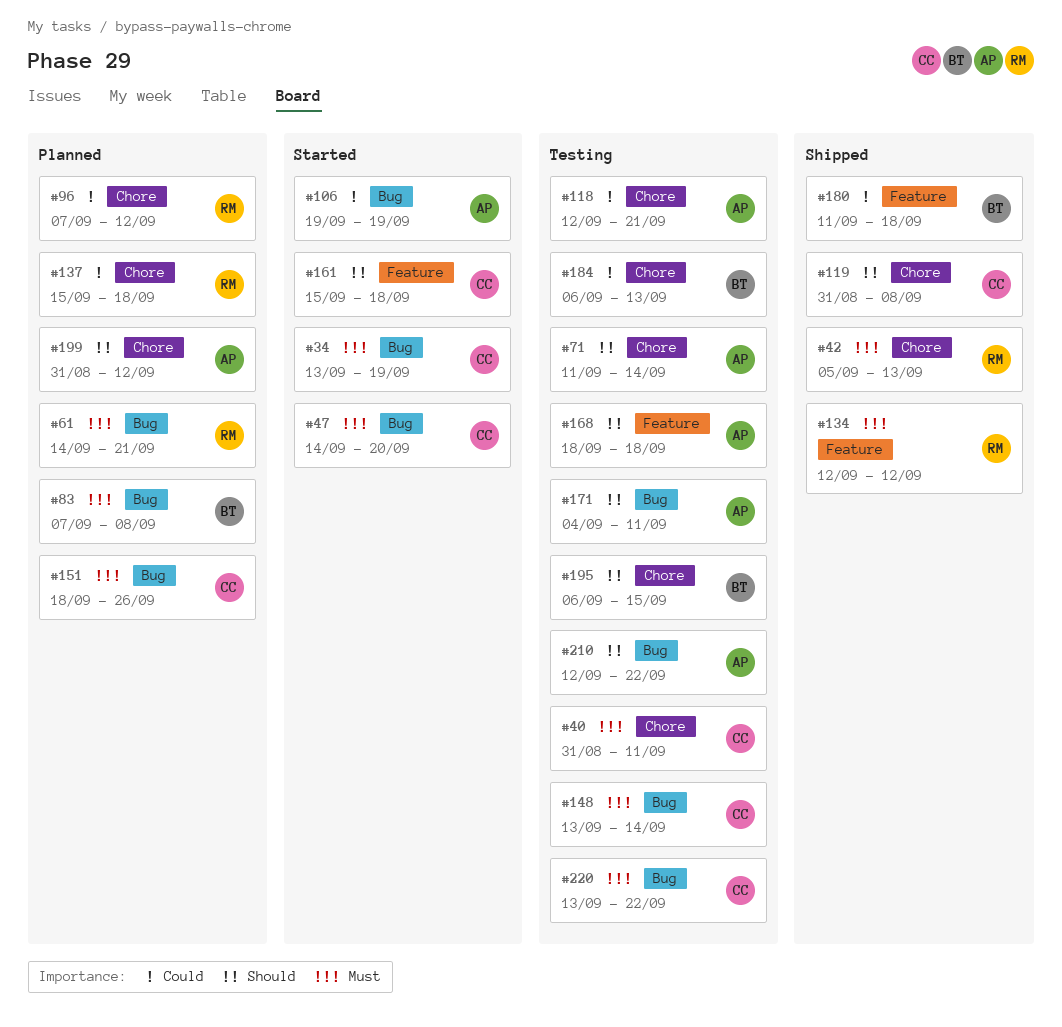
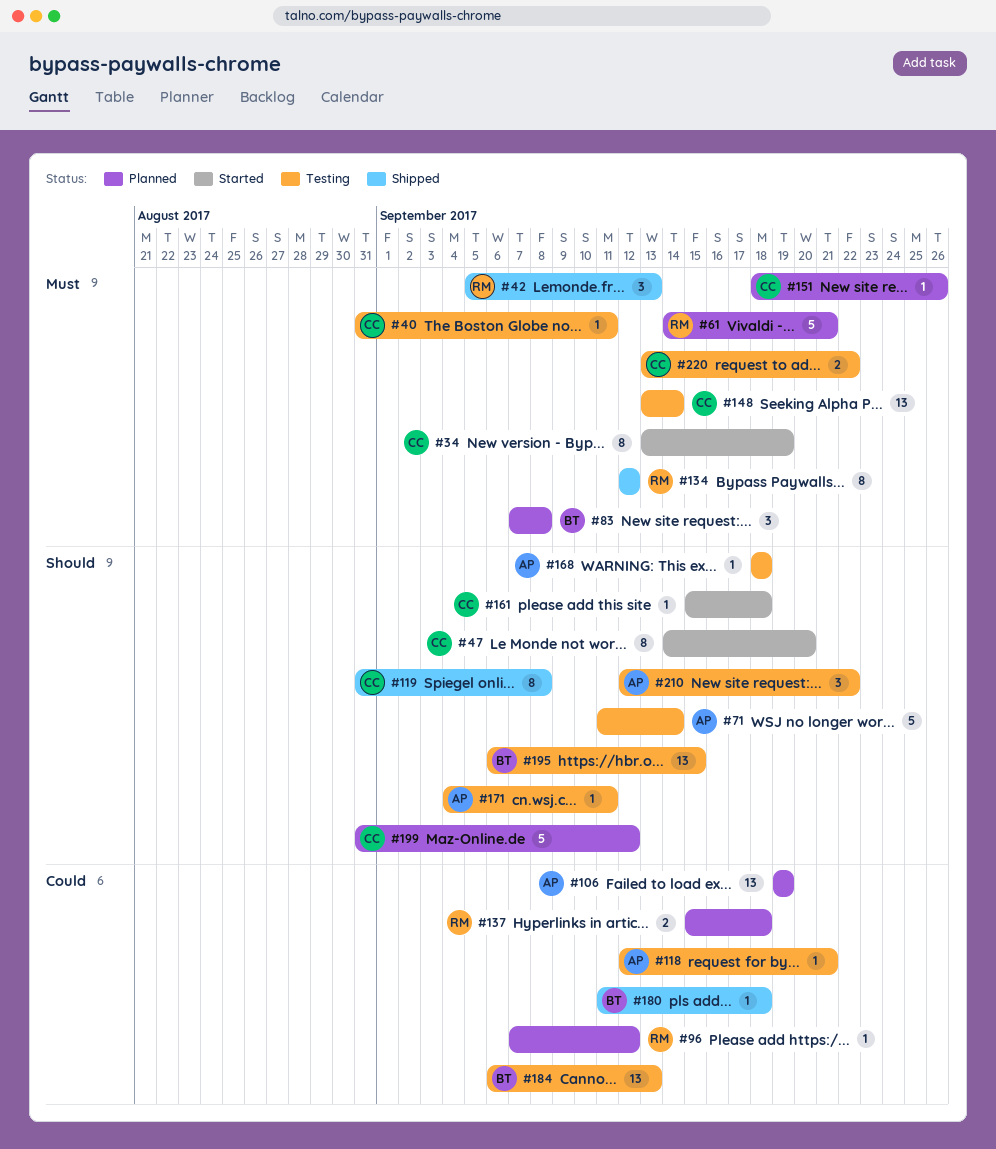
#47, priority: Must -> Should
#106, status: Started -> Planned
#199, owner: AP -> CC

